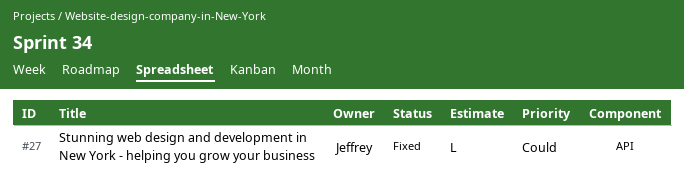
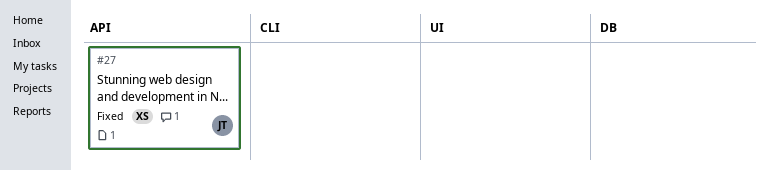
#27, estimate: L -> XS

